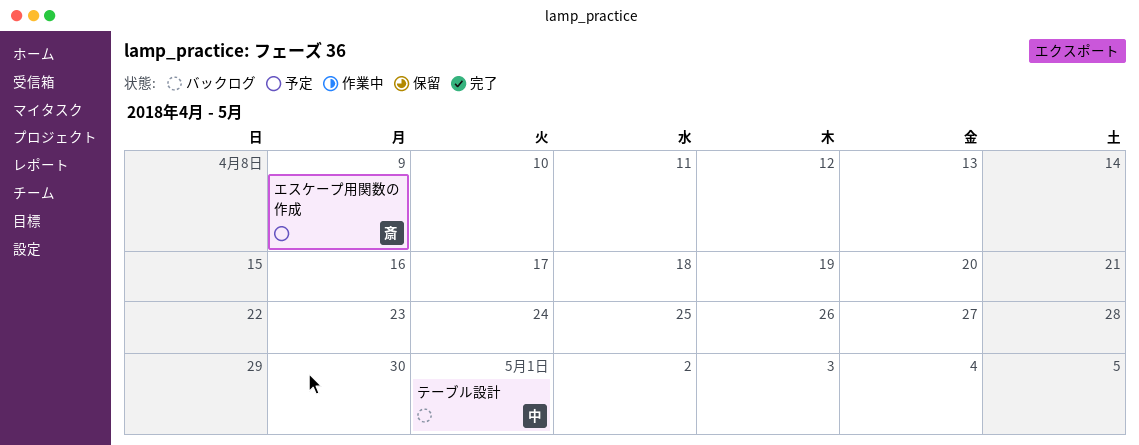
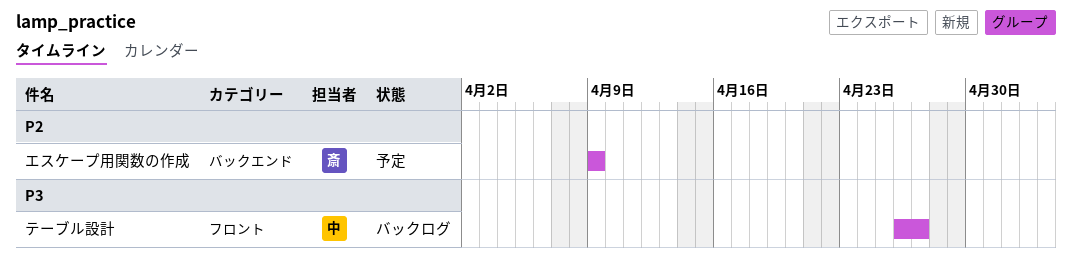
テーブル設計, due: May 1 -> Apr 27

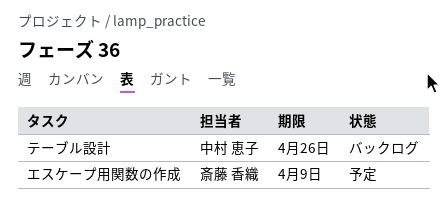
テーブル設計, due: Apr 27 -> Apr 26

